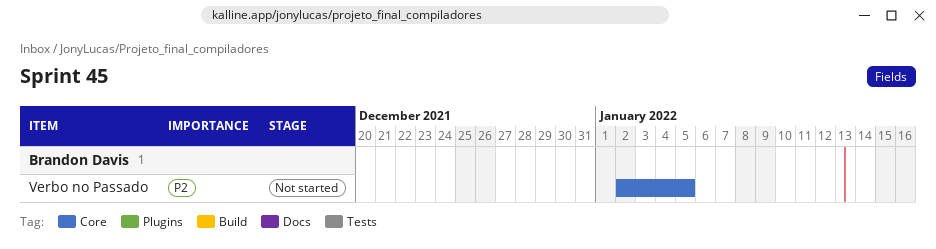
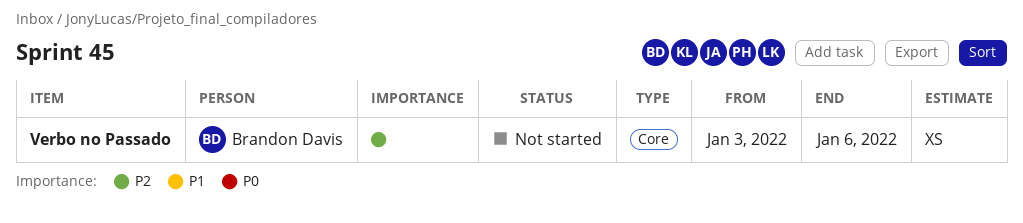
Verbo no Passado, start: Jan 2 -> Jan 3
Verbo no Passado, due: Jan 5 -> Jan 6

